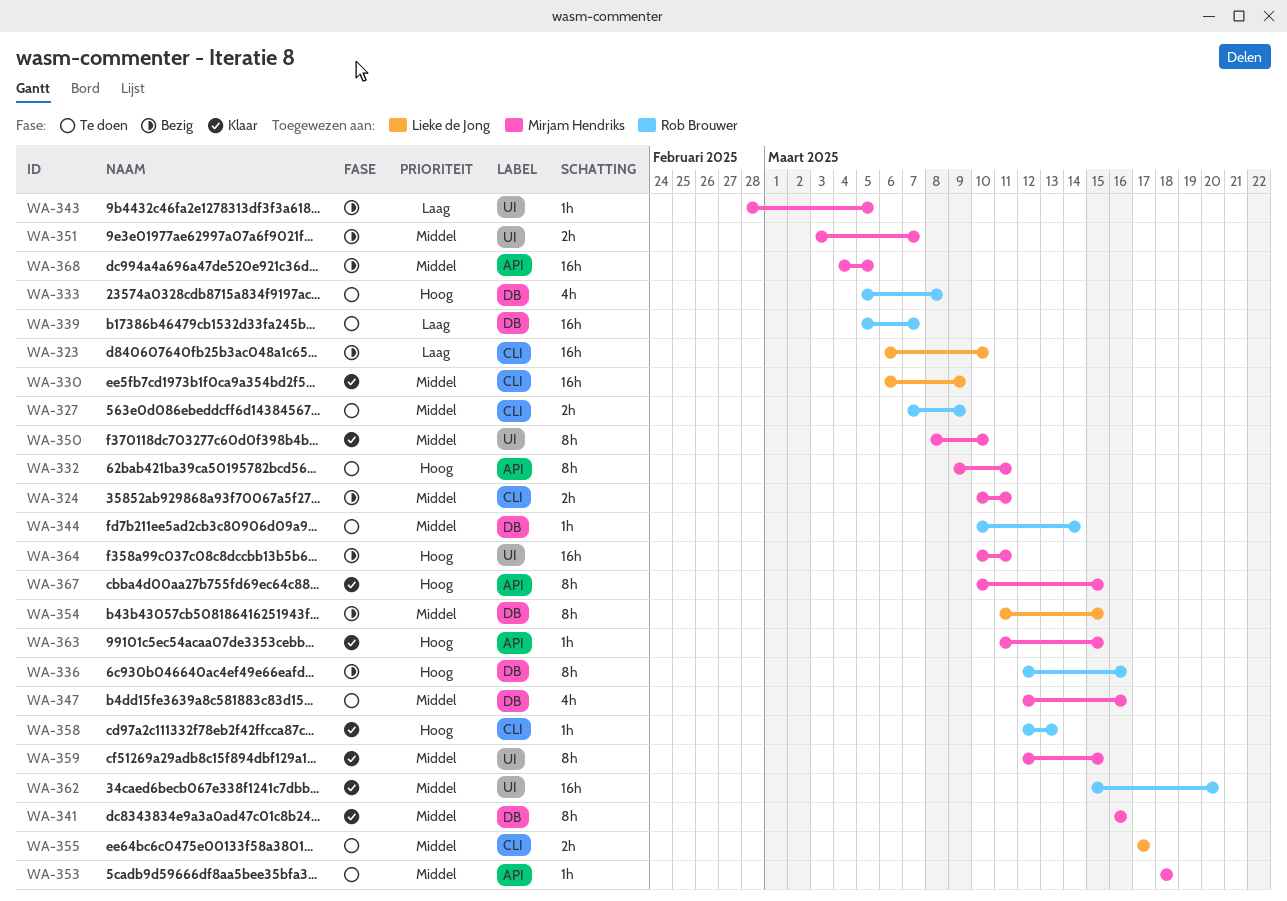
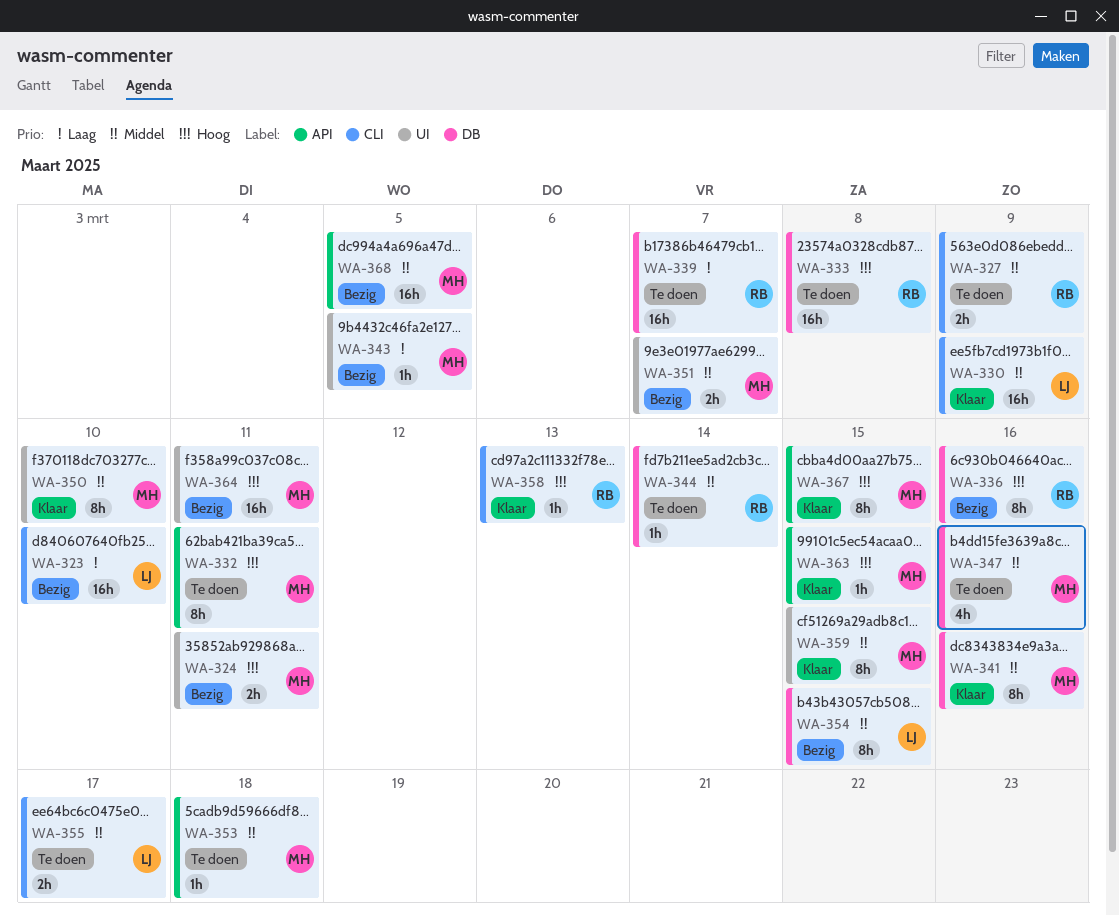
WA-324, priority: Middel -> Hoog
WA-324, label: CLI -> UI
WA-333, estimate: 4h -> 16h
WA-362: present -> none

